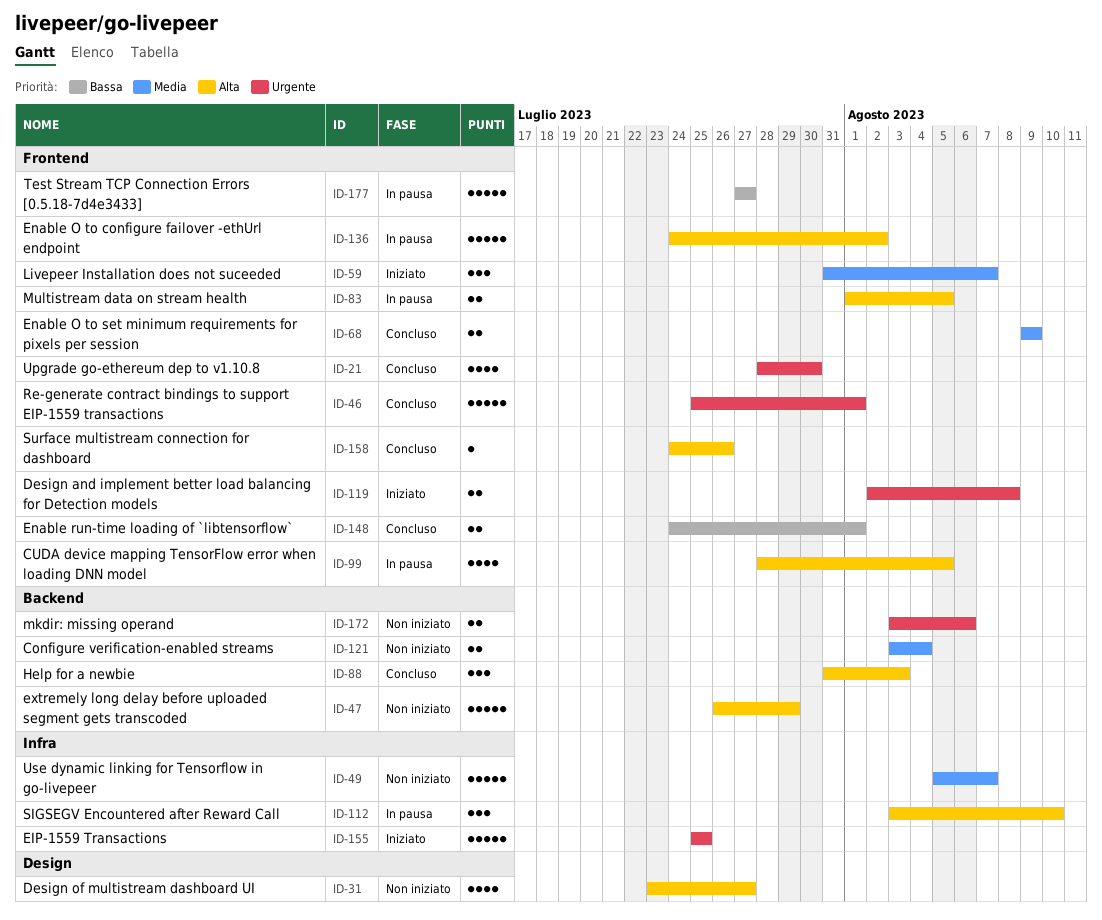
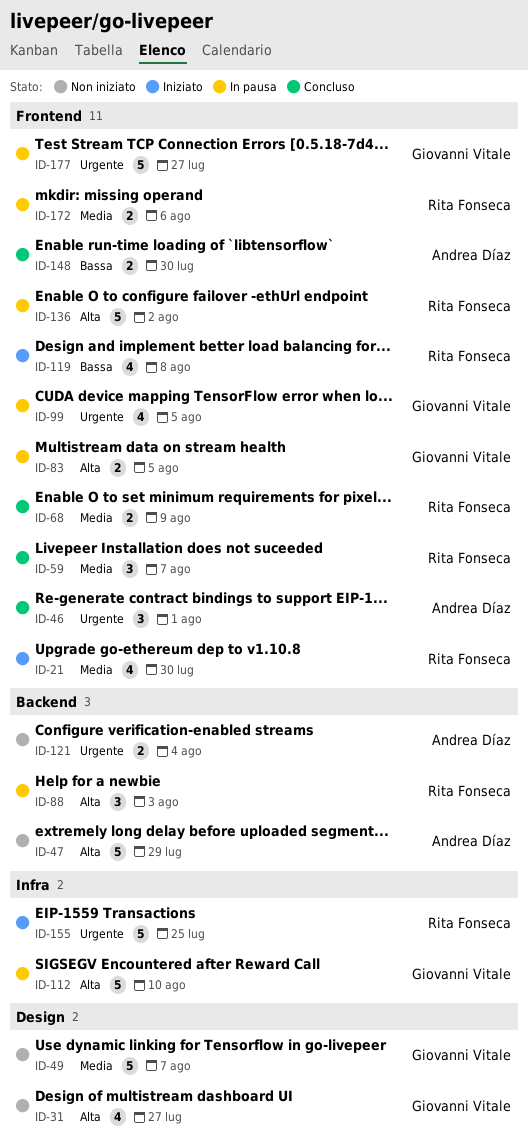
ID-21, status: Concluso -> Iniziato
ID-21, priority: Urgente -> Media
ID-46, estimate: 5 -> 3
ID-49, label: Infra -> Design
ID-59, status: Iniziato -> Concluso
ID-88, status: Concluso -> In pausa
ID-99, priority: Alta -> Urgente
ID-112, estimate: 3 -> 5
ID-119, priority: Urgente -> Bassa
ID-119, estimate: 2 -> 4
ID-121, priority: Media -> Urgente
ID-148, due: Aug 1 -> Jul 30
ID-158: present -> none
ID-172, status: Non iniziato -> In pausa
ID-172, priority: Urgente -> Media
ID-172, label: Backend -> Frontend
ID-177, priority: Bassa -> Urgente

